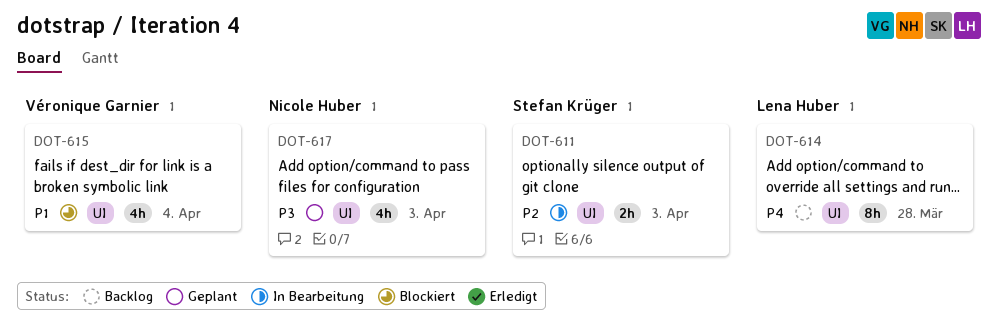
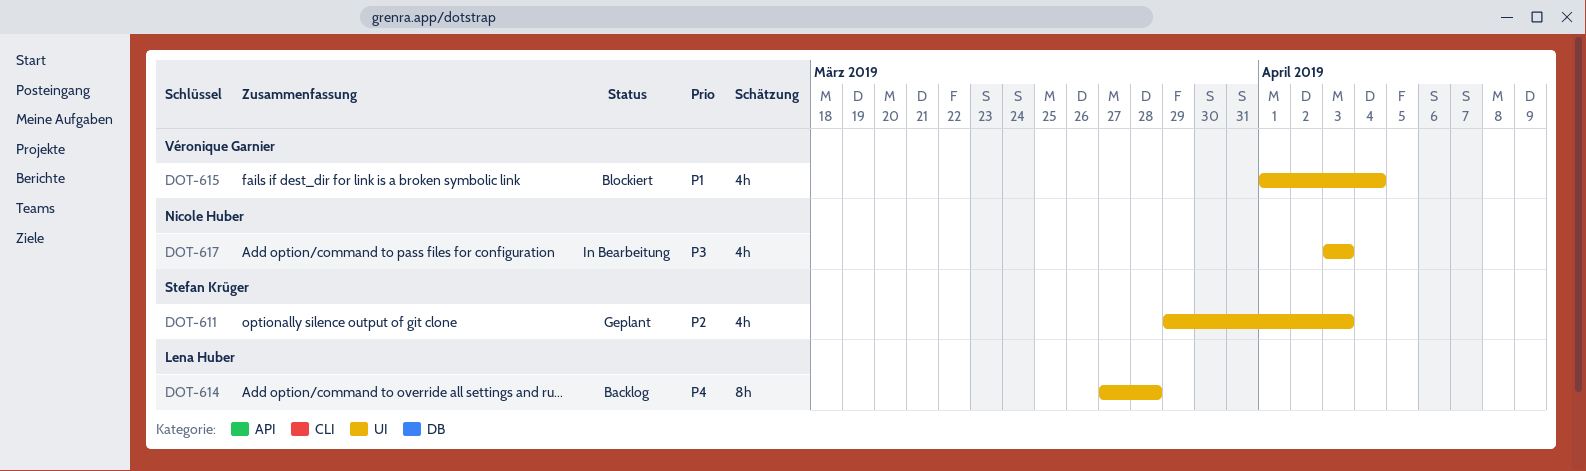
DOT-611, status: In Bearbeitung -> Geplant
DOT-611, estimate: 2h -> 4h
DOT-617, status: Geplant -> In Bearbeitung

